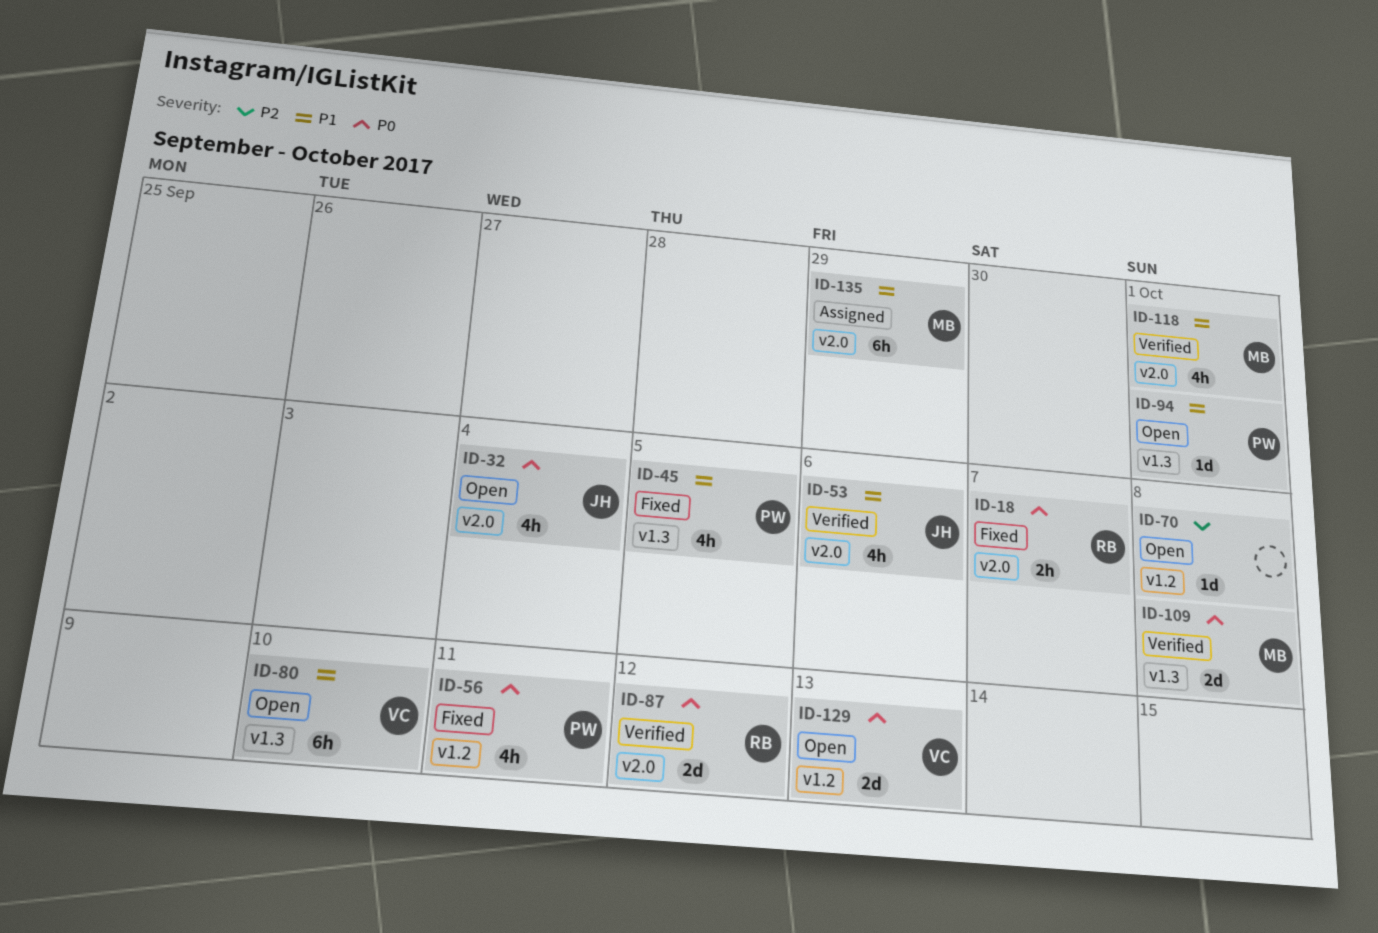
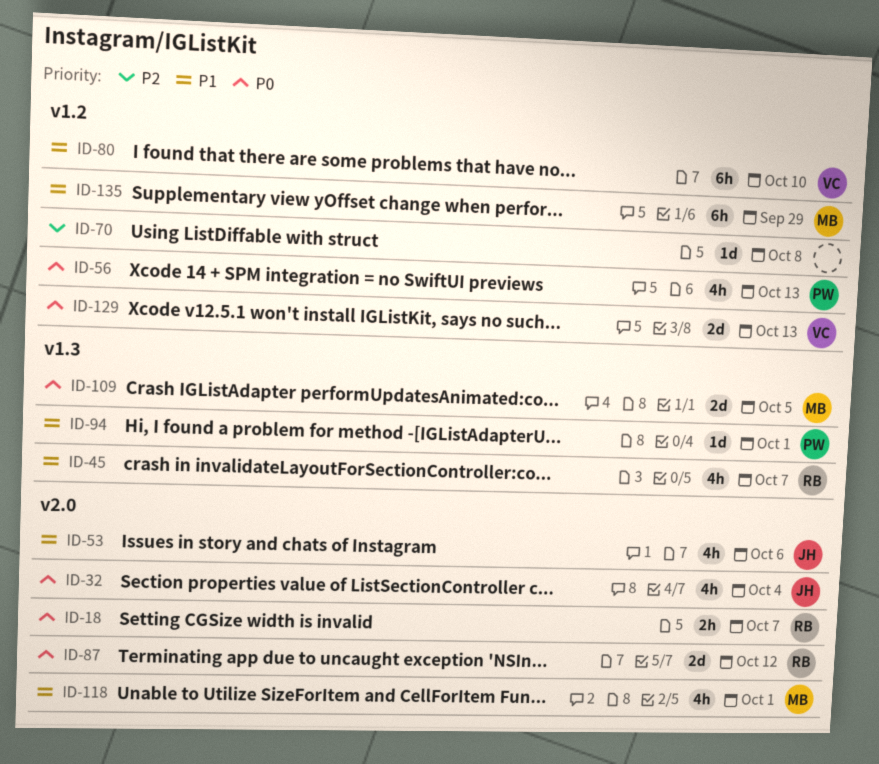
ID-45, owner: PW -> RB
ID-45, due: Oct 5 -> Oct 7
ID-56, due: Oct 11 -> Oct 13
ID-80, label: v1.3 -> v1.2
ID-109, due: Oct 8 -> Oct 5
ID-135, label: v2.0 -> v1.2

